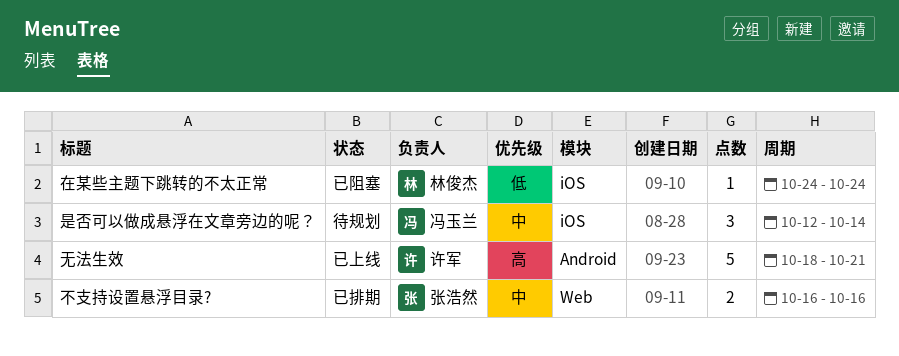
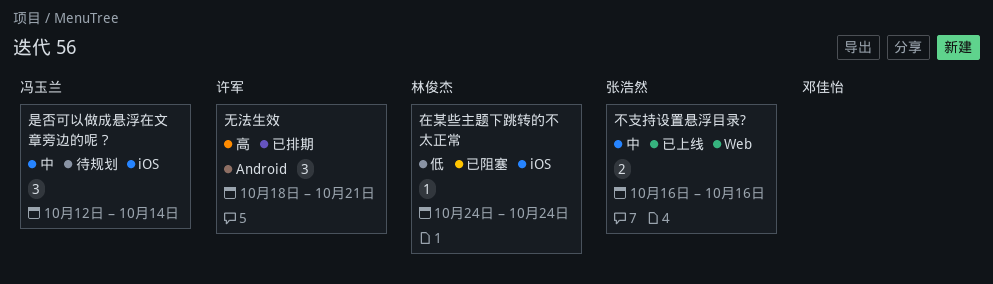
不支持设置悬浮目录?, status: 已排期 -> 已上线
无法生效, status: 已上线 -> 已排期
无法生效, estimate: 5 -> 3

